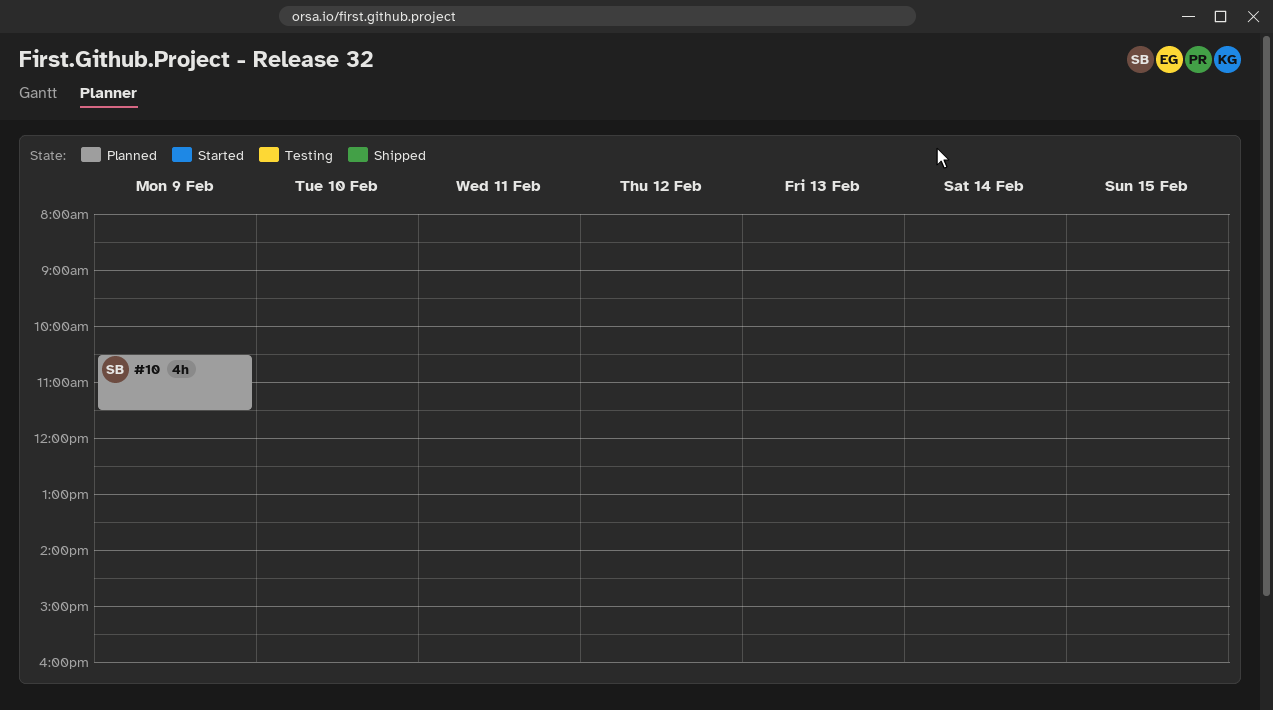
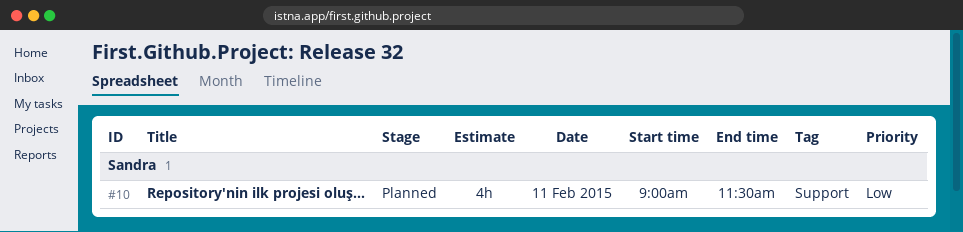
#10, day: Feb 9 -> Feb 11
#10, begins: 10:30 -> 09:00

